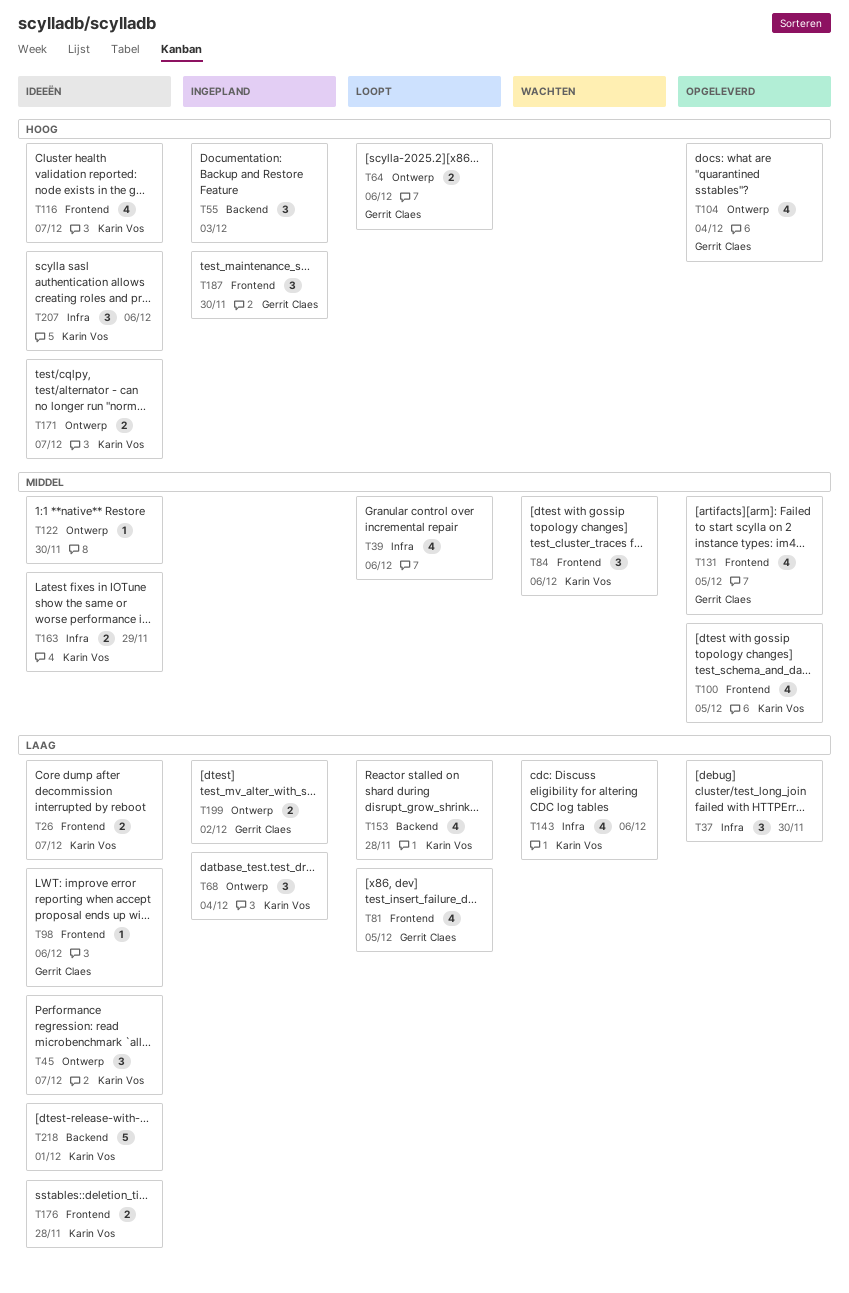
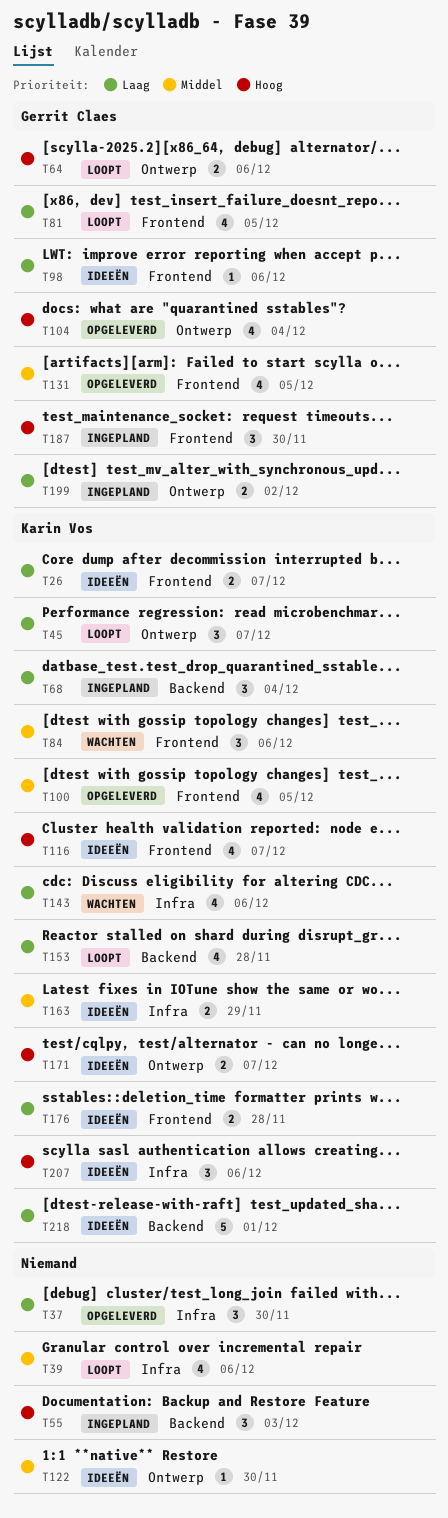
T45, status: Ideeën -> Loopt
T68, label: Ontwerp -> Backend

